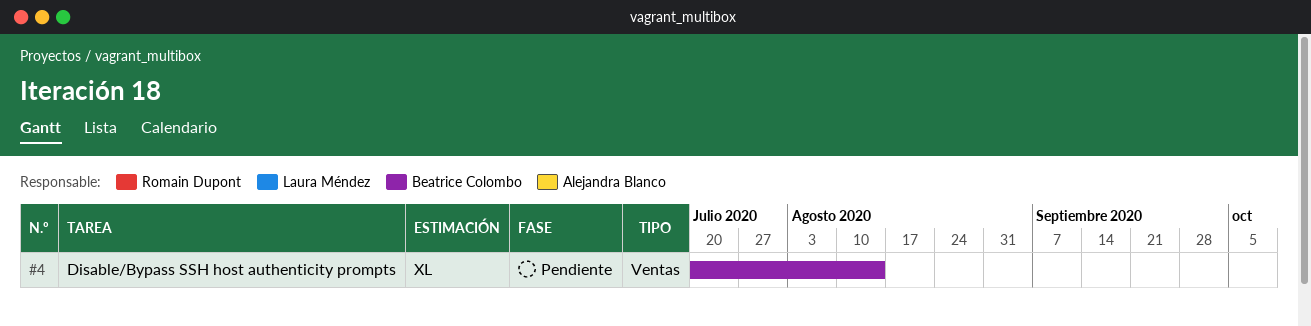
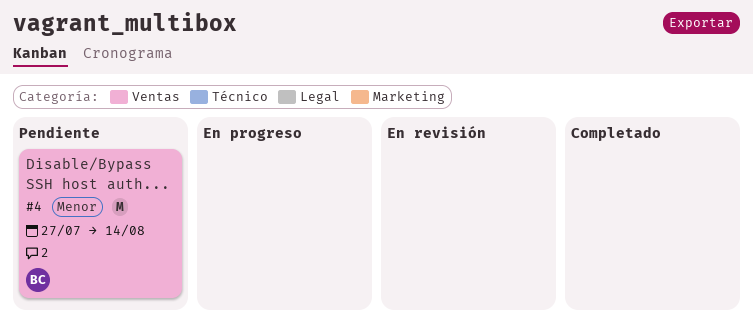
#4, estimate: XL -> M
#4, start: Jul 20 -> Jul 27

